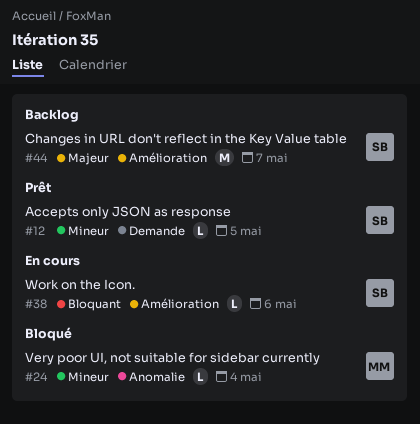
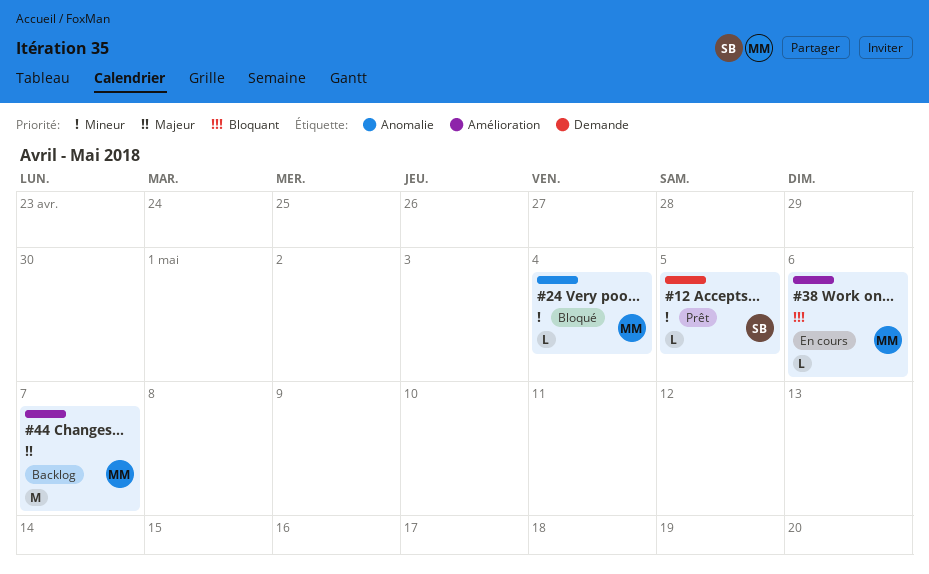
#38, owner: SB -> MM
#44, owner: SB -> MM

